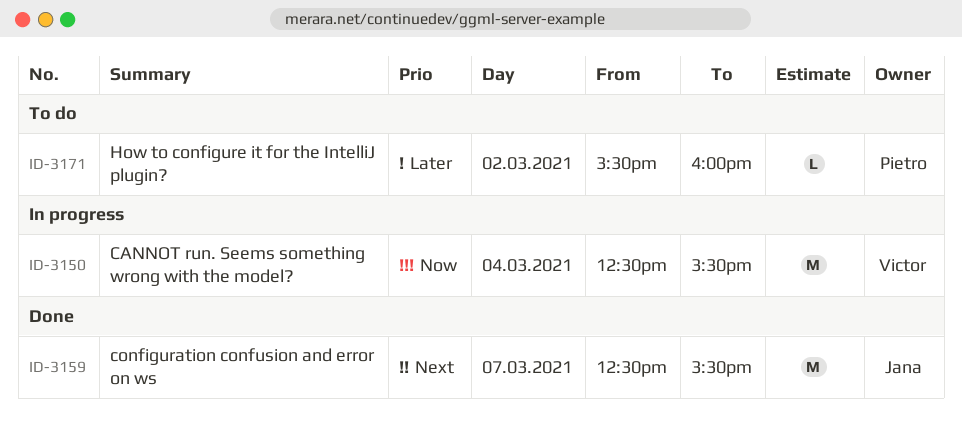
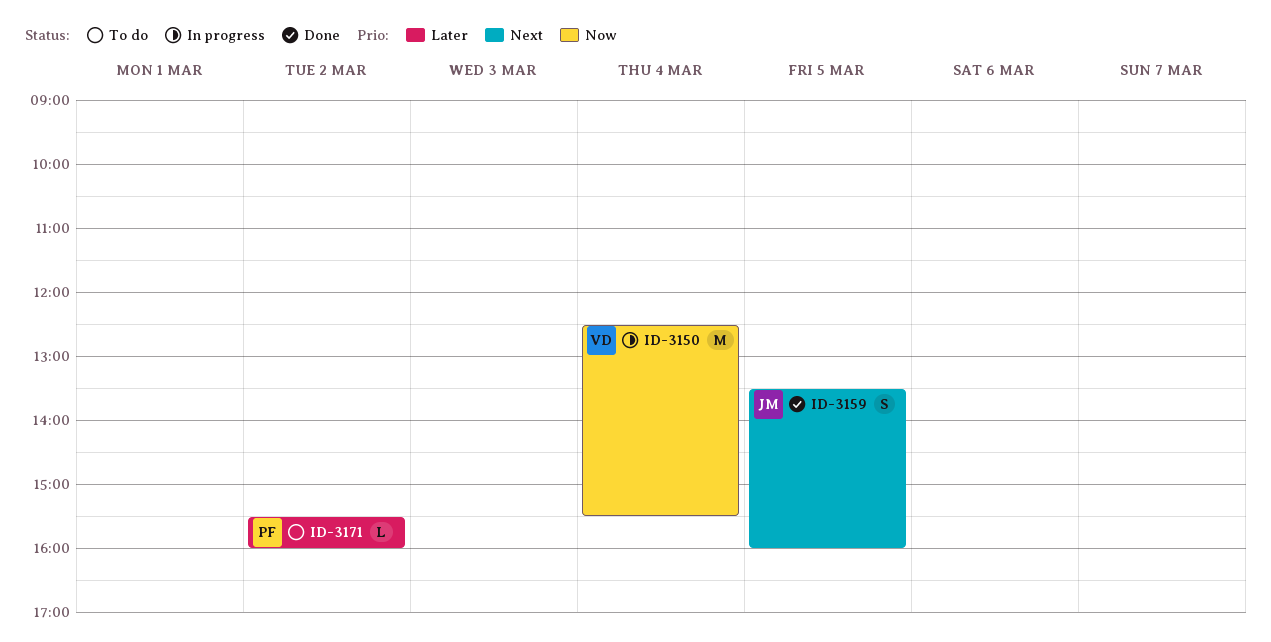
ID-3159, estimate: M -> S
ID-3159, day: Mar 7 -> Mar 5
ID-3159, begins: 12:30 -> 13:30
ID-3159, ends: 15:30 -> 16:00

